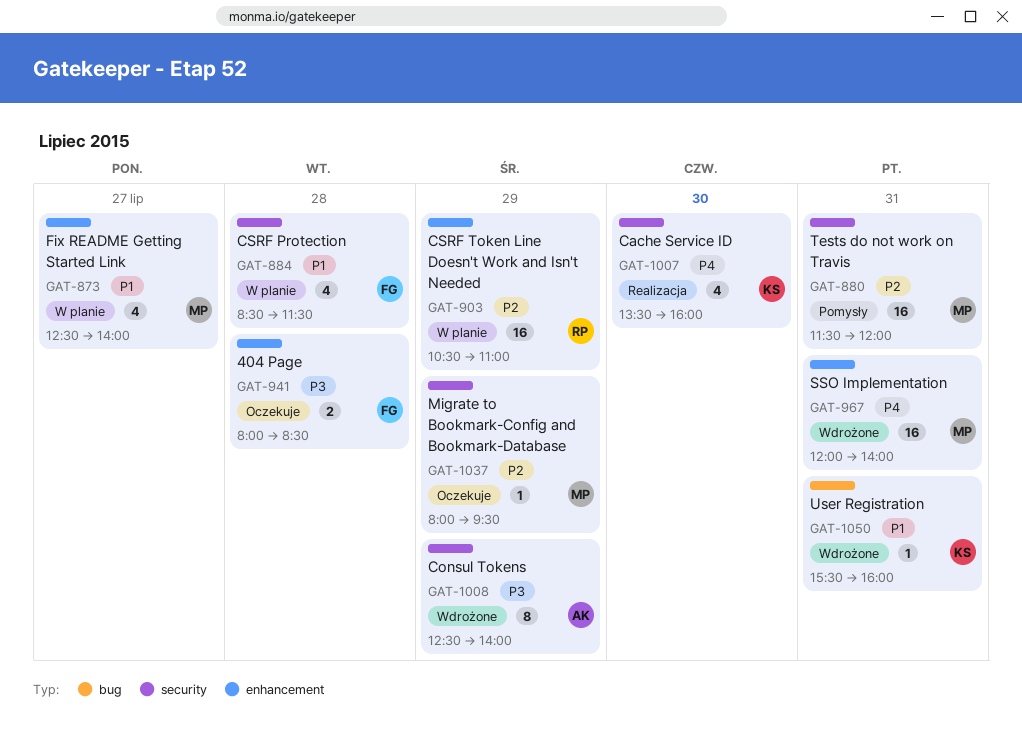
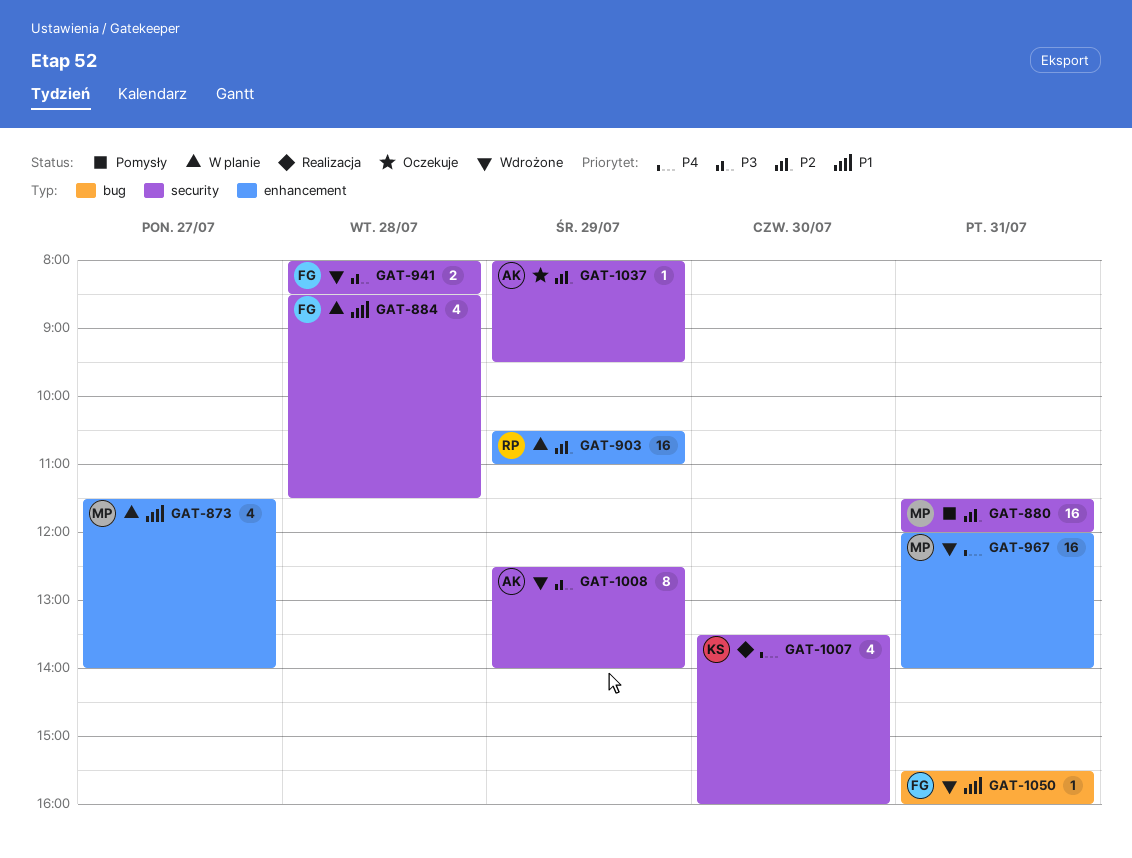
GAT-873, begins: 12:30 -> 11:30
GAT-941, status: Oczekuje -> Wdrożone
GAT-941, label: enhancement -> security
GAT-1037, owner: MP -> AK
GAT-1050, owner: KS -> FG

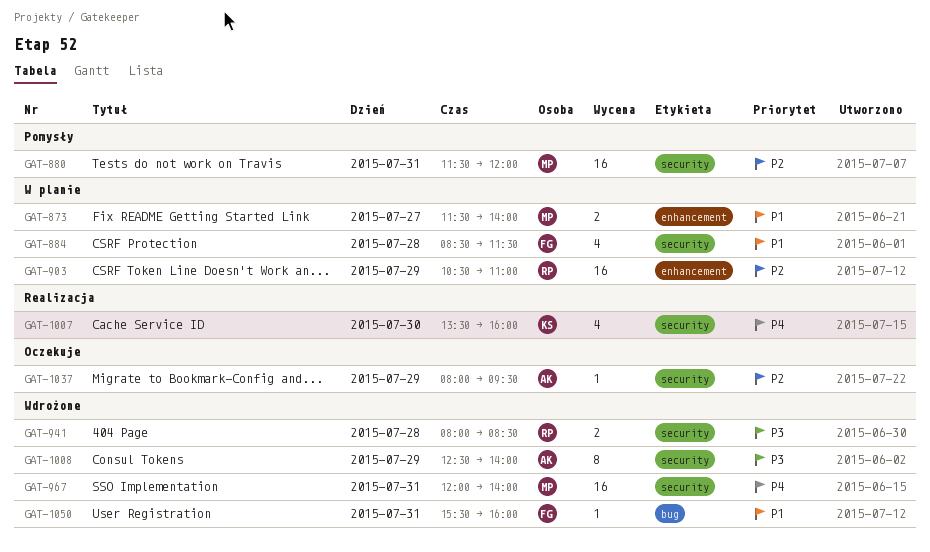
GAT-873, estimate: 4 -> 2
GAT-941, owner: FG -> RP
GAT-967, label: enhancement -> security

